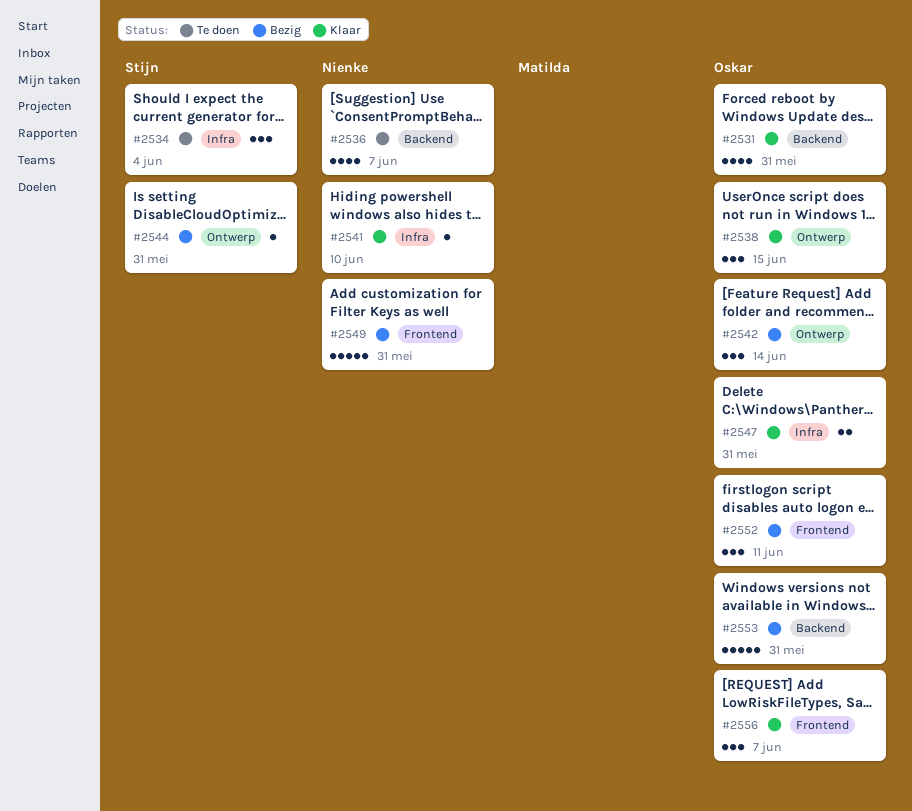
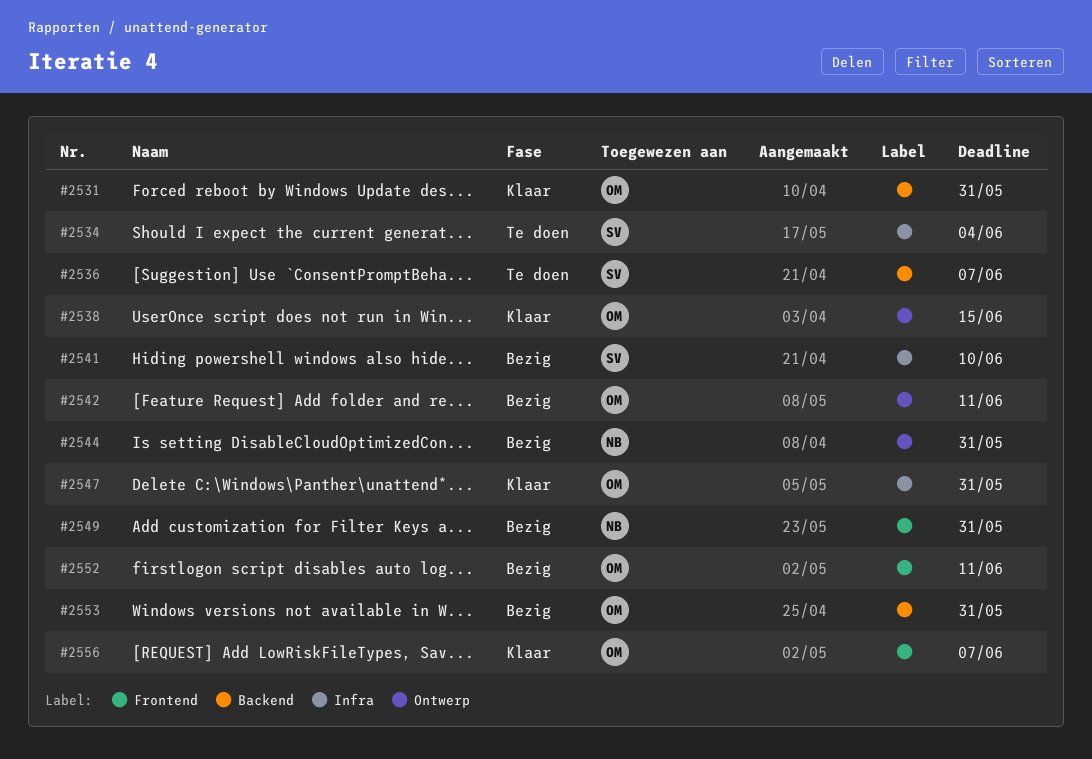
#2536, owner: Nienke -> Stijn
#2541, status: Klaar -> Bezig
#2541, owner: Nienke -> Stijn
#2542, due: Jun 14 -> Jun 11
#2544, owner: Stijn -> Nienke

